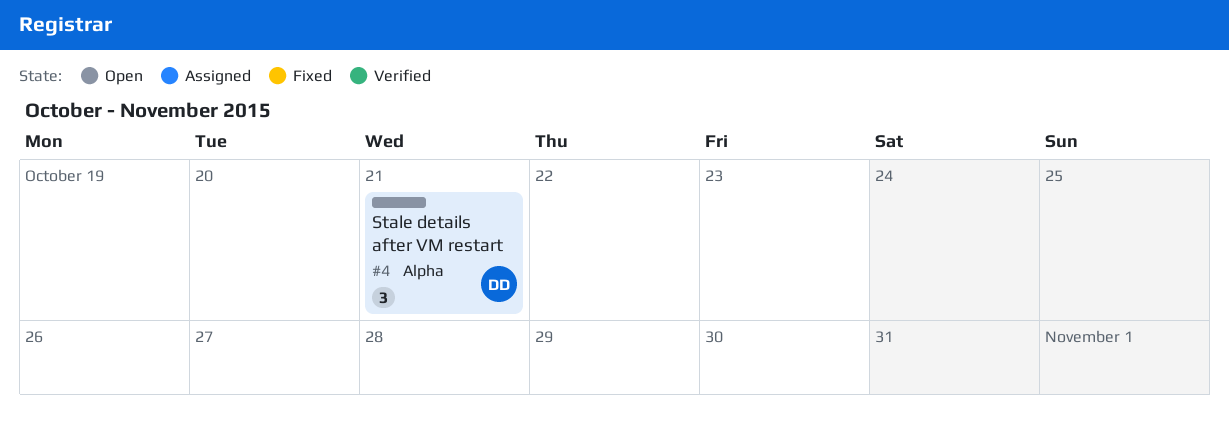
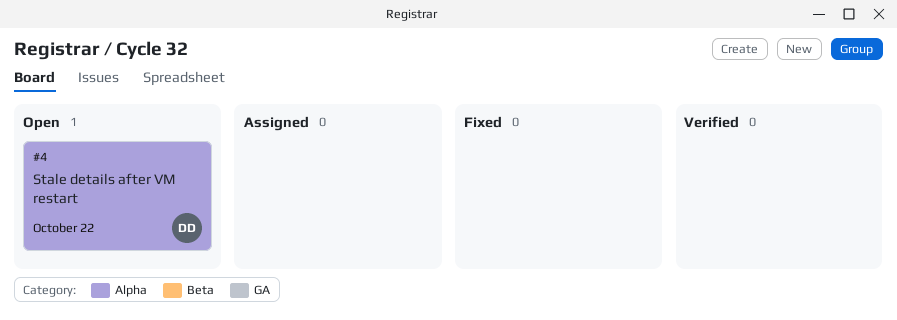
#4, due: Oct 21 -> Oct 22

